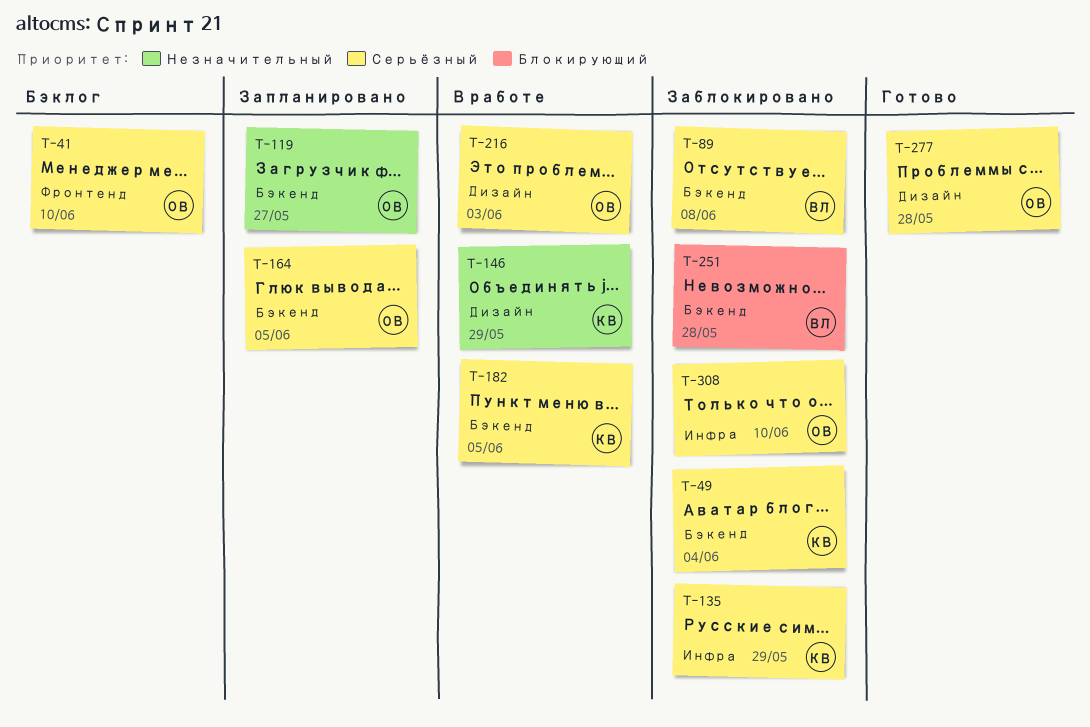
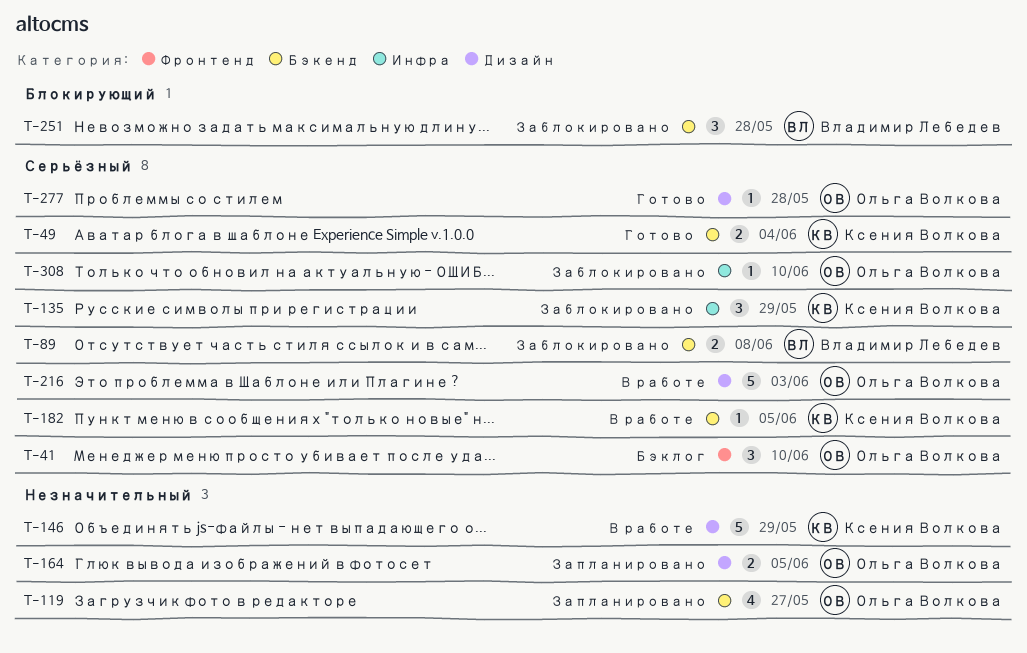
T-49, status: Заблокировано -> Готово
T-164, priority: Серьёзный -> Незначительный
T-164, label: Бэкенд -> Дизайн

